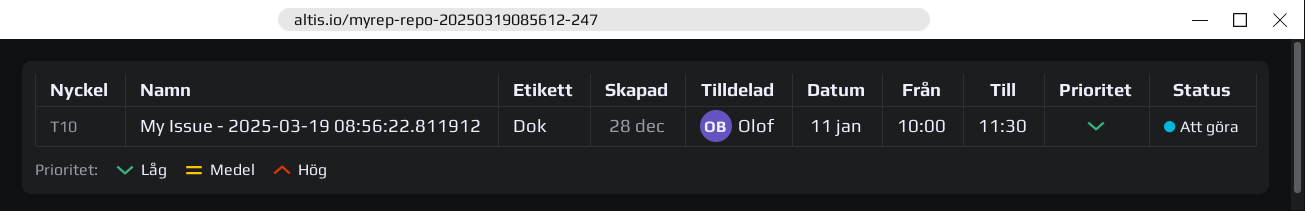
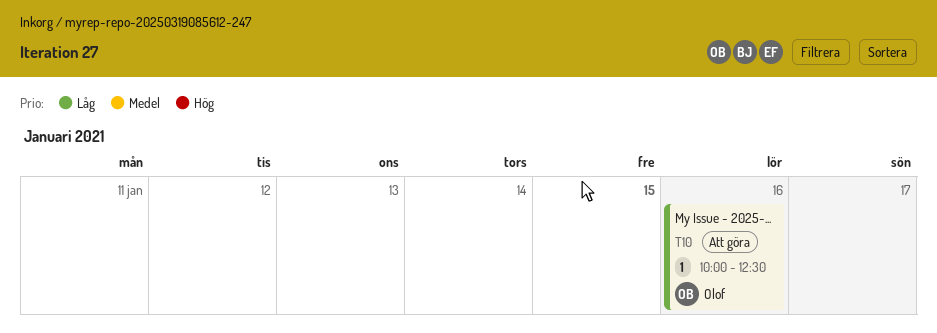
T10, day: Jan 11 -> Jan 16
T10, ends: 11:30 -> 12:30

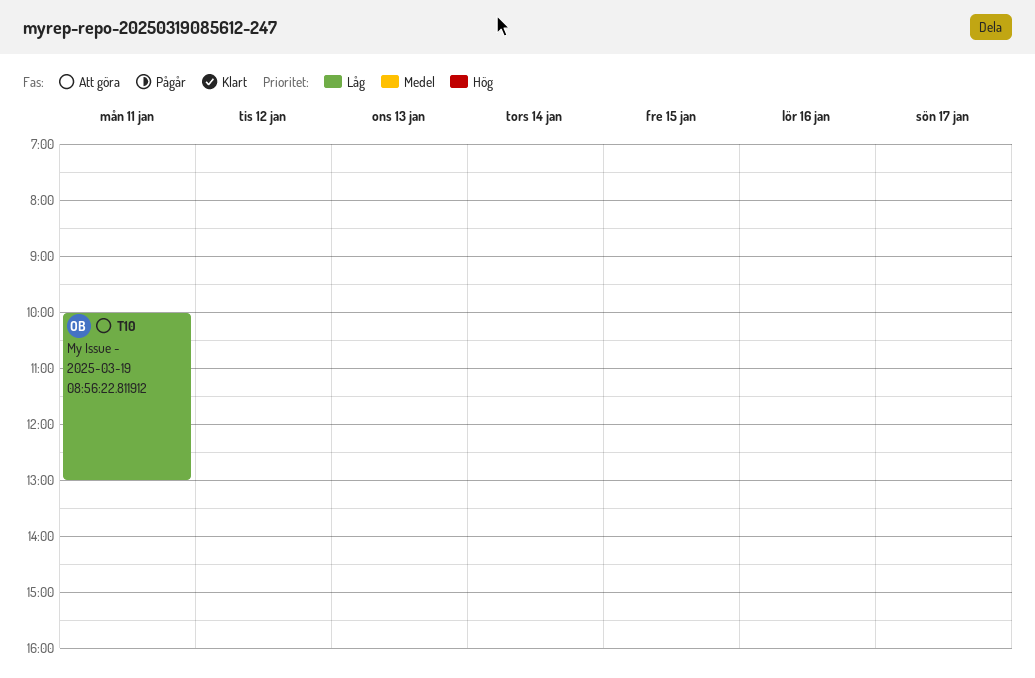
T10, day: Jan 16 -> Jan 11
T10, ends: 12:30 -> 13:00

